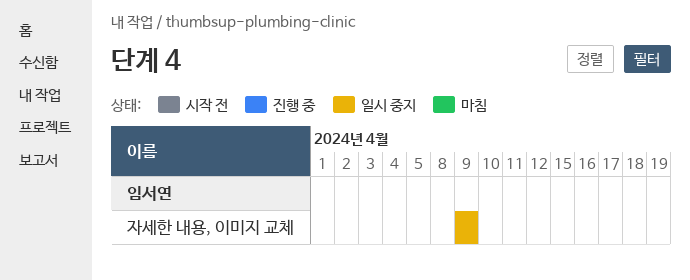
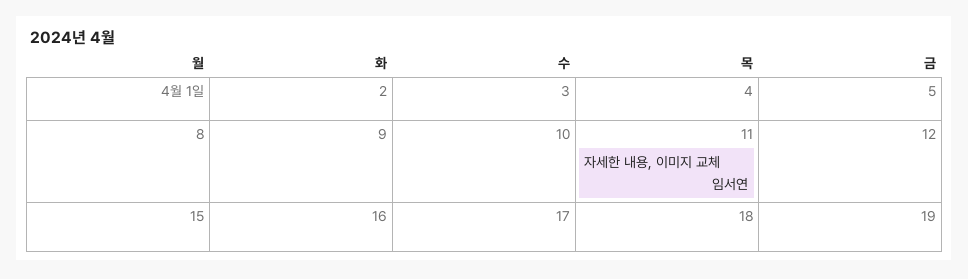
자세한 내용, 이미지 교체, due: Apr 9 -> Apr 11

